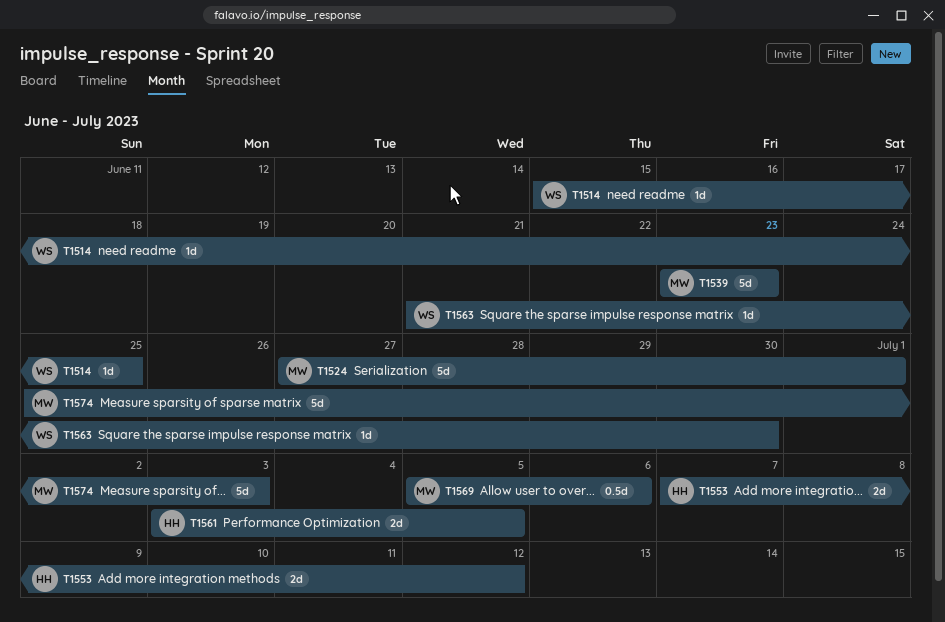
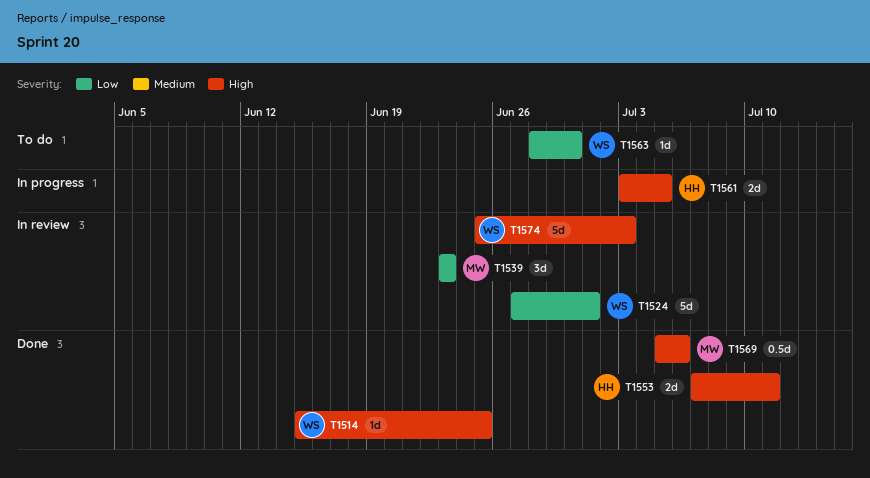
T1524, owner: MW -> WS
T1539, estimate: 5d -> 3d
T1553, due: Jul 12 -> Jul 11
T1563, start: Jun 21 -> Jun 28
T1574, owner: MW -> WS

